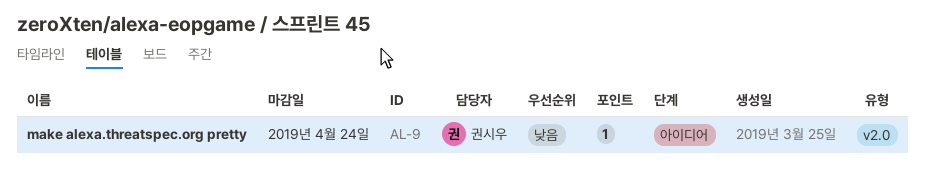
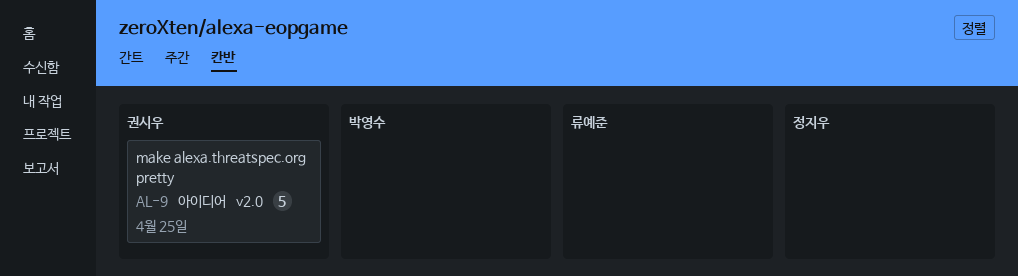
AL-9, estimate: 1 -> 5
AL-9, due: Apr 24 -> Apr 25

